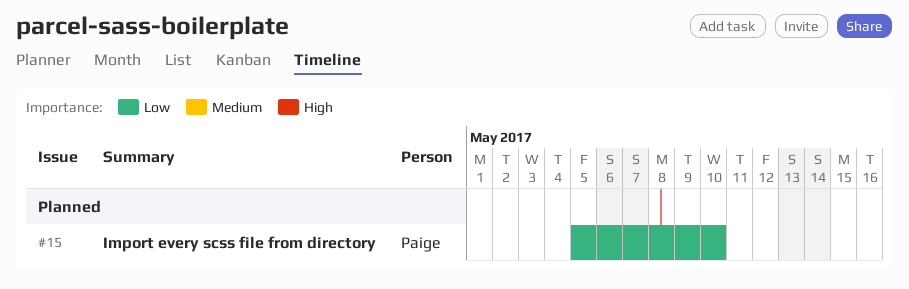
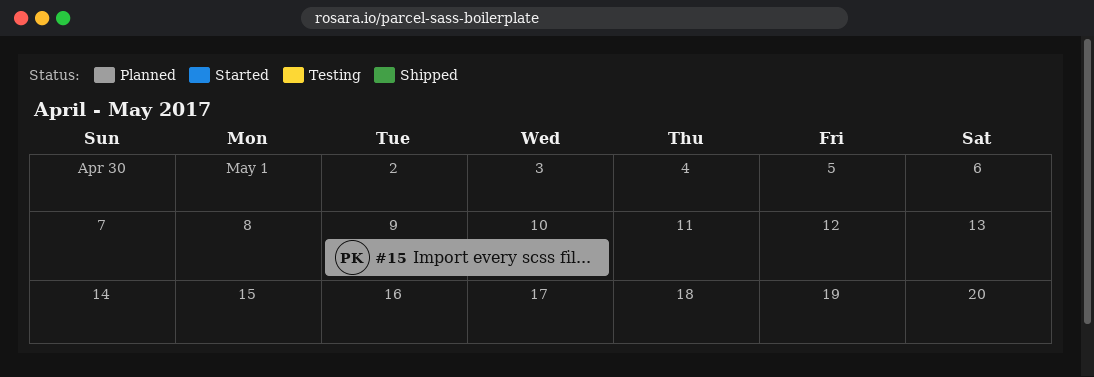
#15, start: May 5 -> May 9

